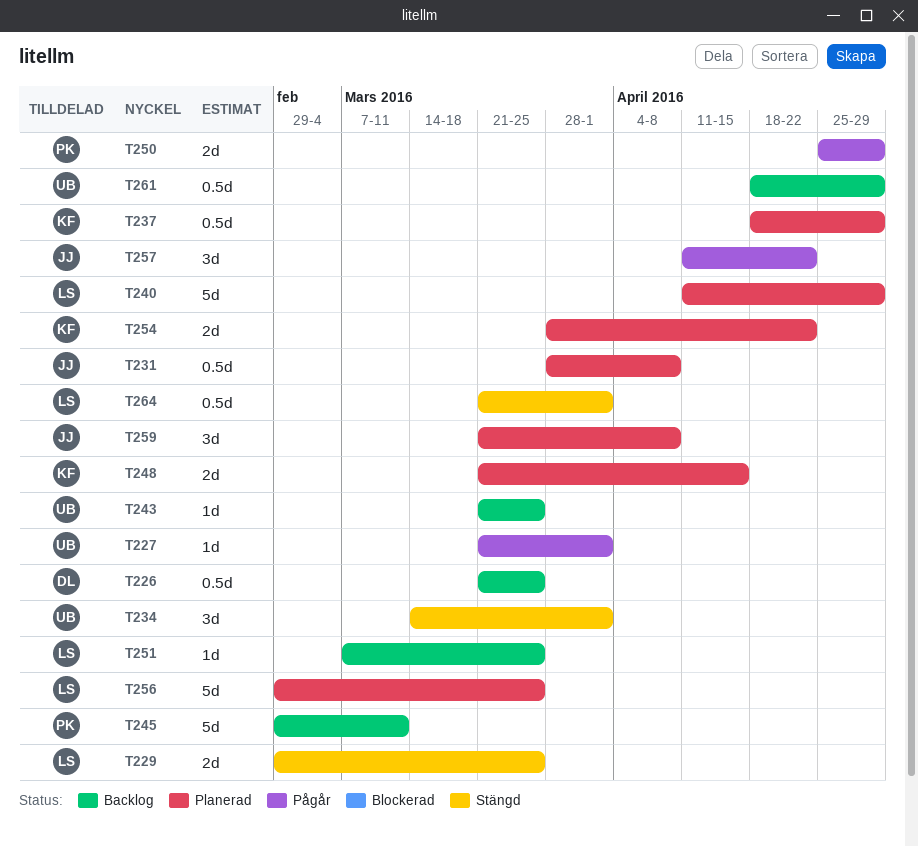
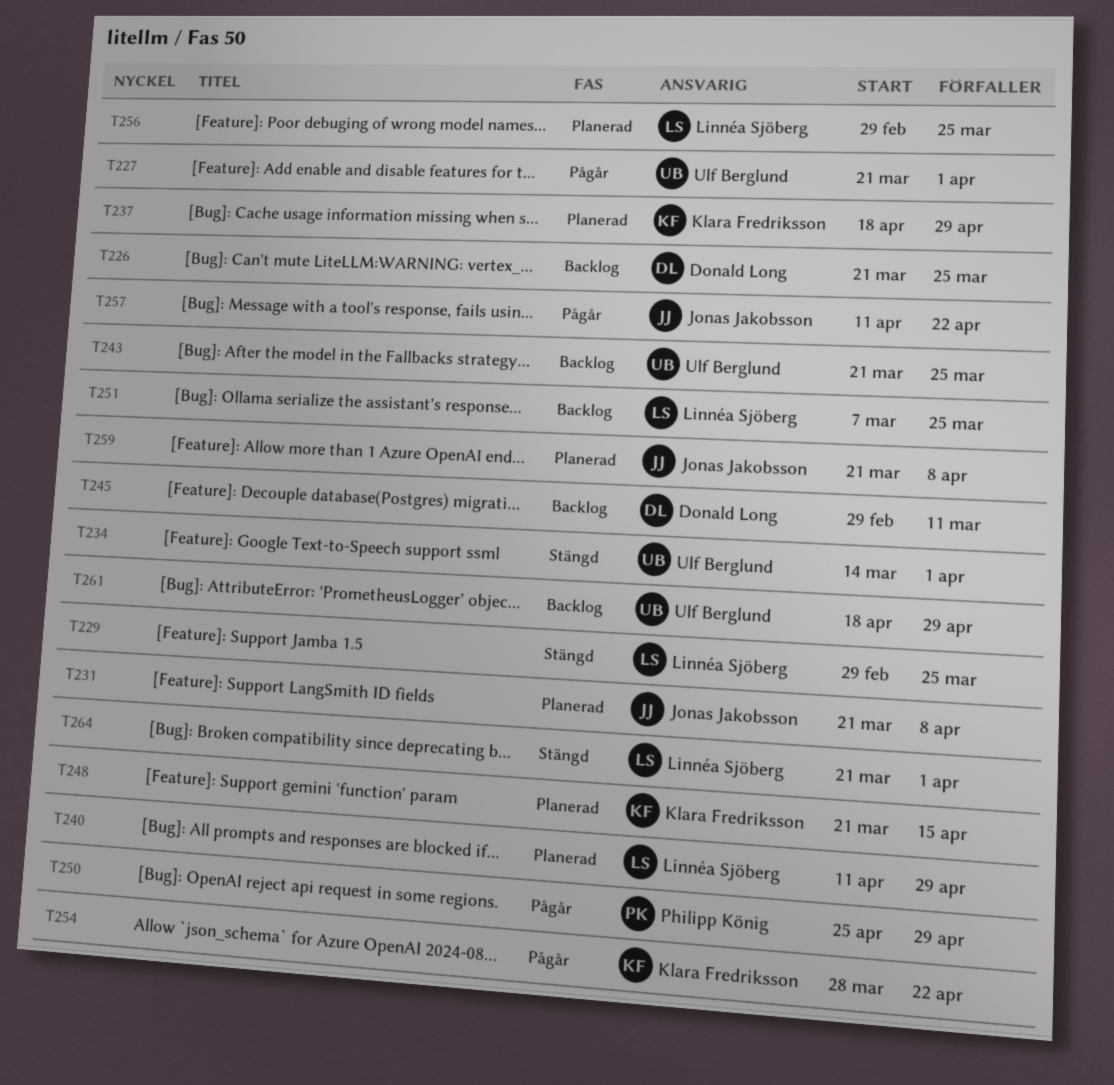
T231, start: Mar 28 -> Mar 21
T245, owner: Philipp König -> Donald Long
T254, status: Planerad -> Pågår

